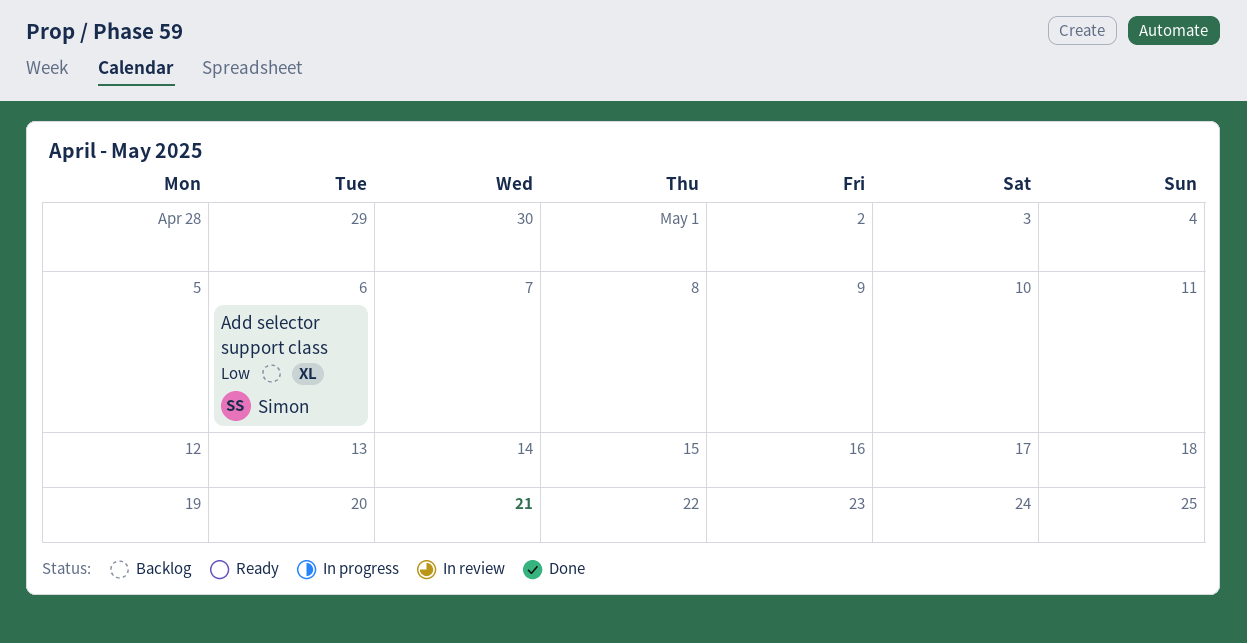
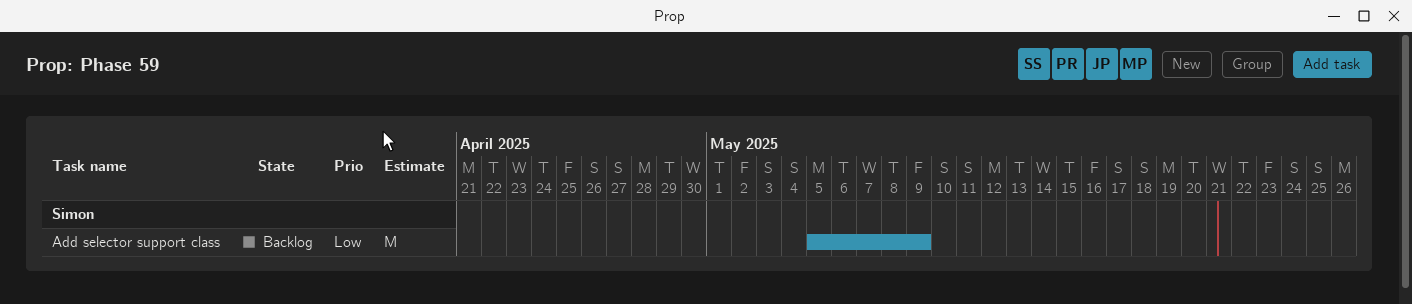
Add selector support class, estimate: XL -> M
Add selector support class, due: May 6 -> May 9

